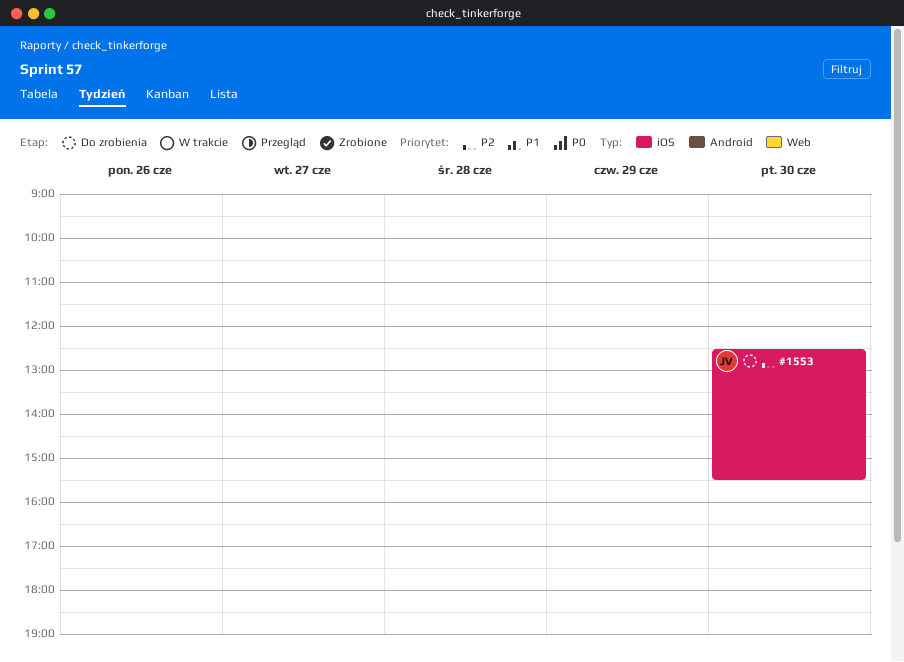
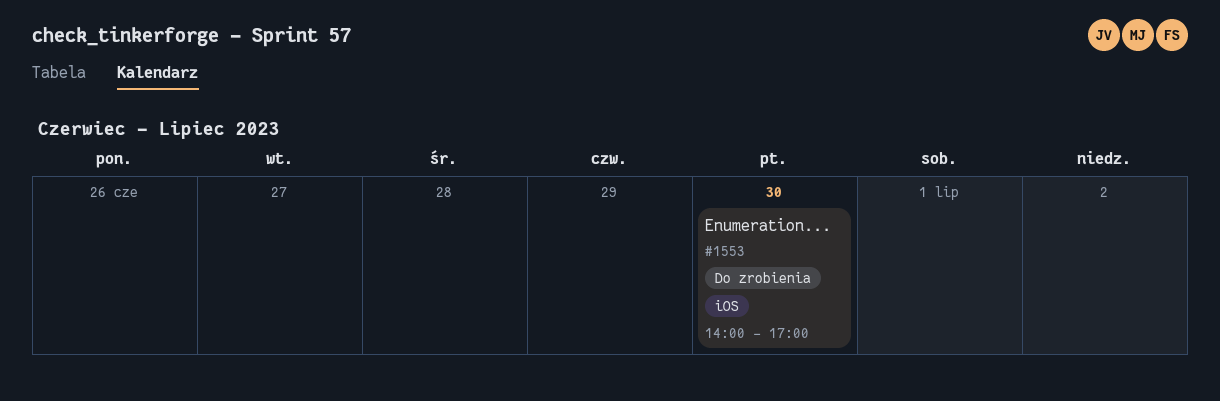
#1553, begins: 12:30 -> 14:00
#1553, ends: 15:30 -> 17:00

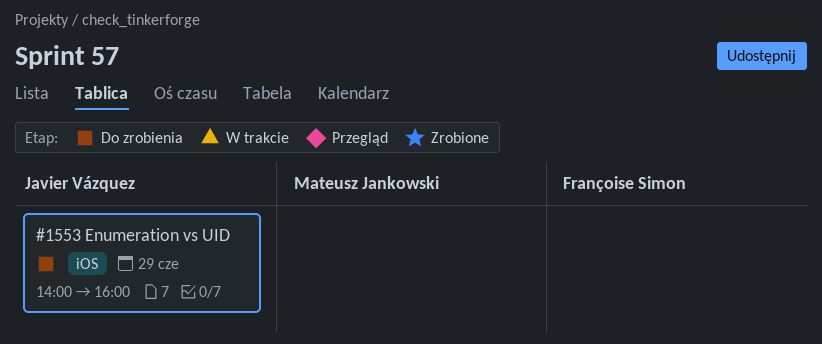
#1553, day: Jun 30 -> Jun 29
#1553, ends: 17:00 -> 16:00

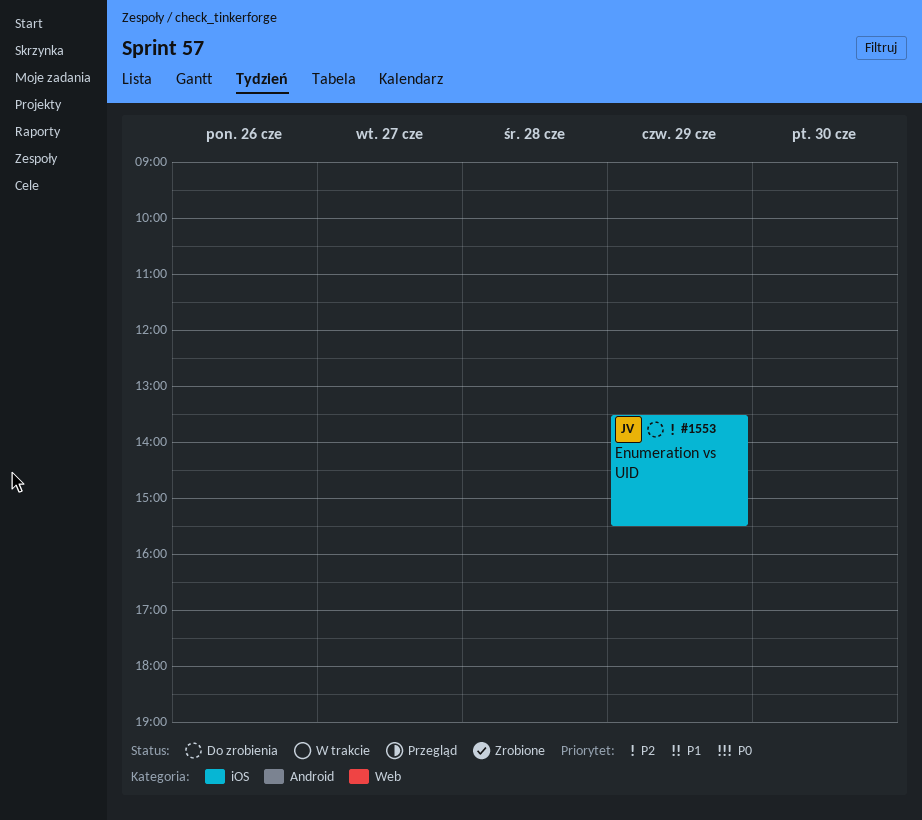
#1553, begins: 14:00 -> 13:30
#1553, ends: 16:00 -> 15:30

